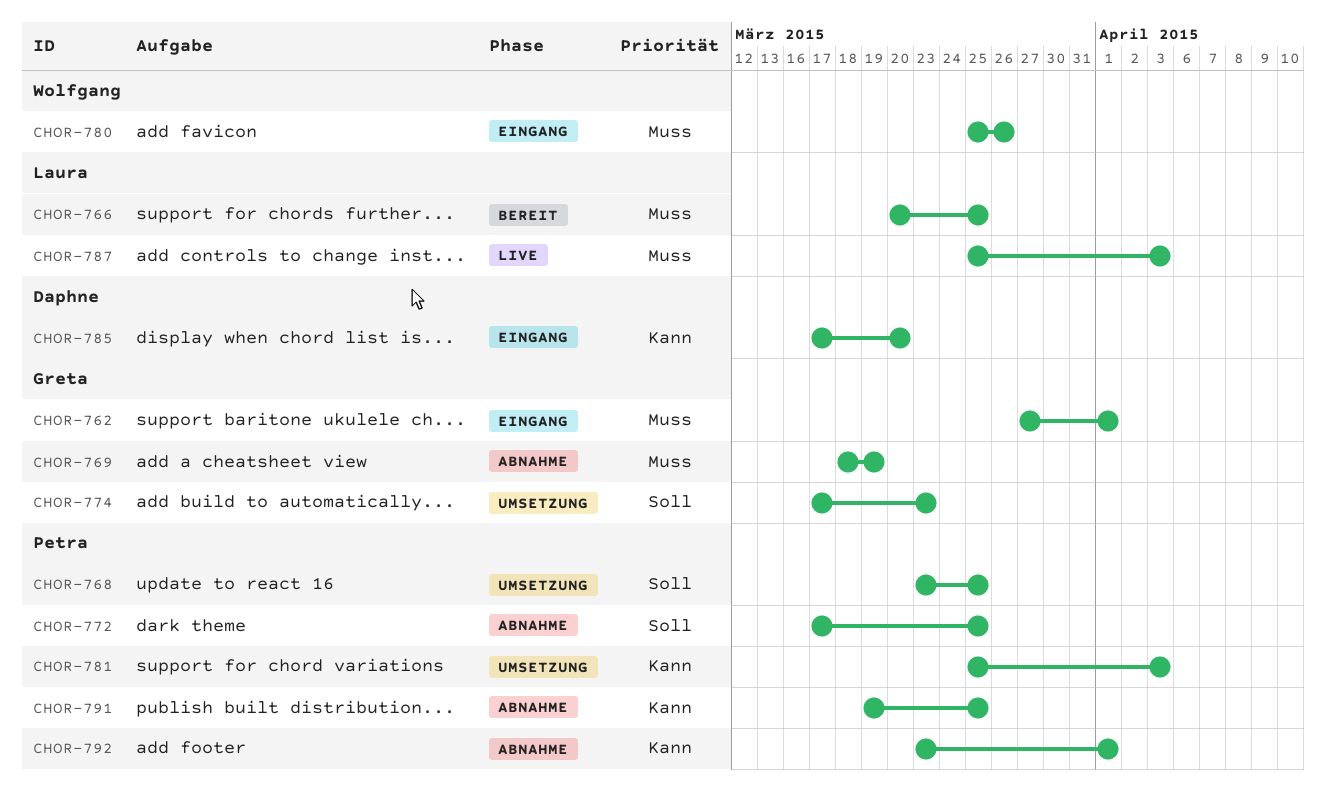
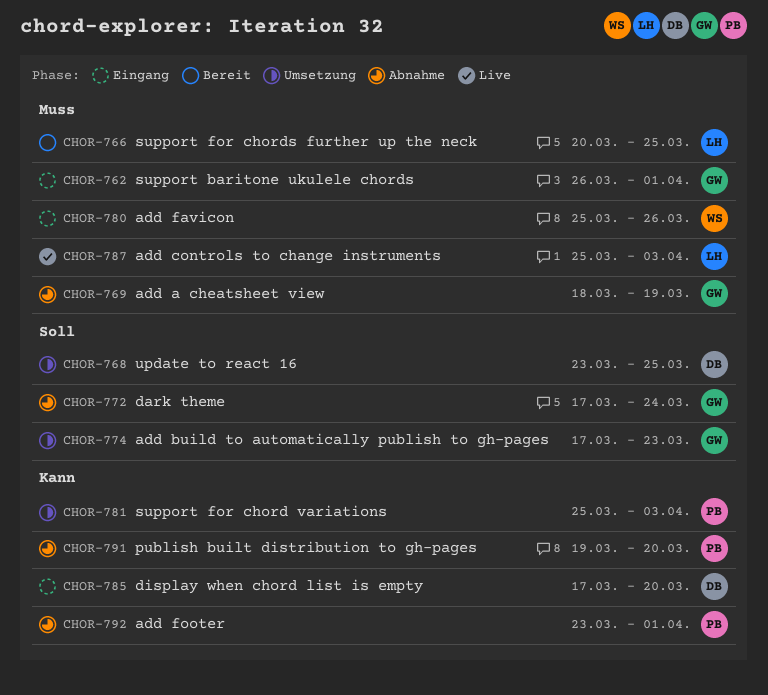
CHOR-762, start: Mar 27 -> Mar 26
CHOR-768, owner: Petra -> Daphne
CHOR-772, owner: Petra -> Greta
CHOR-772, due: Mar 25 -> Mar 24
CHOR-791, due: Mar 25 -> Mar 20

